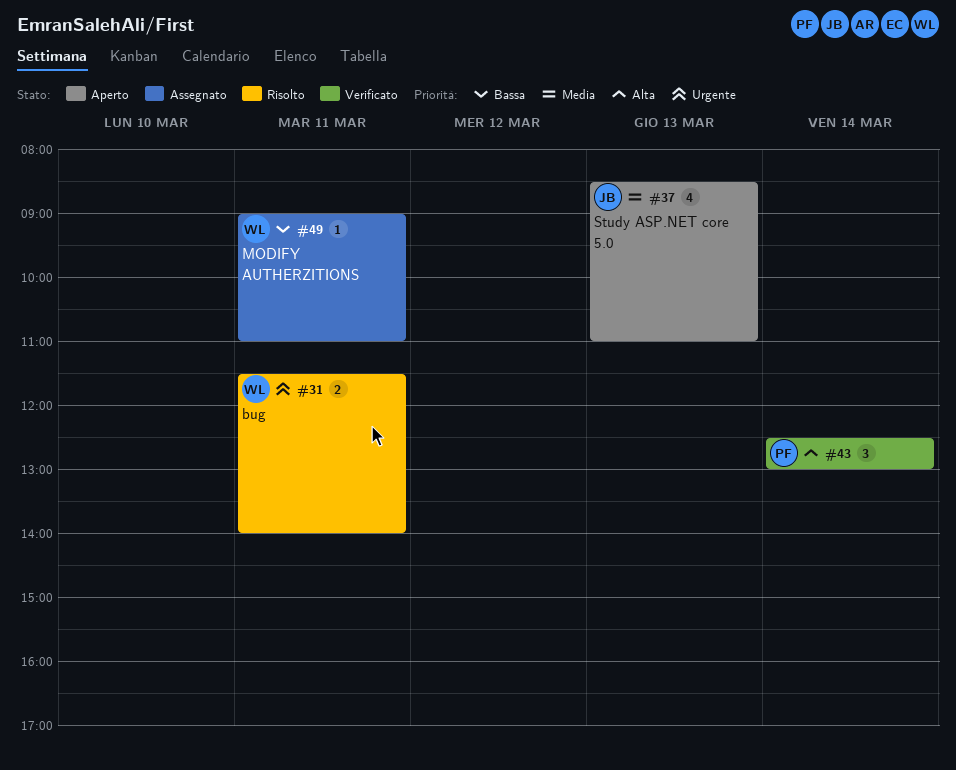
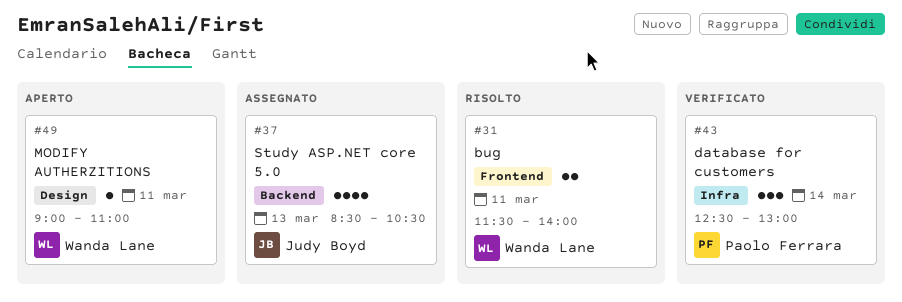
#37, status: Aperto -> Assegnato
#37, ends: 11:00 -> 10:30
#49, status: Assegnato -> Aperto

